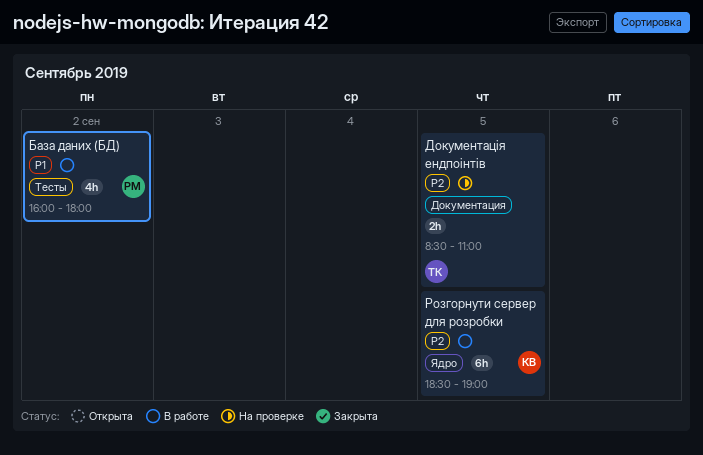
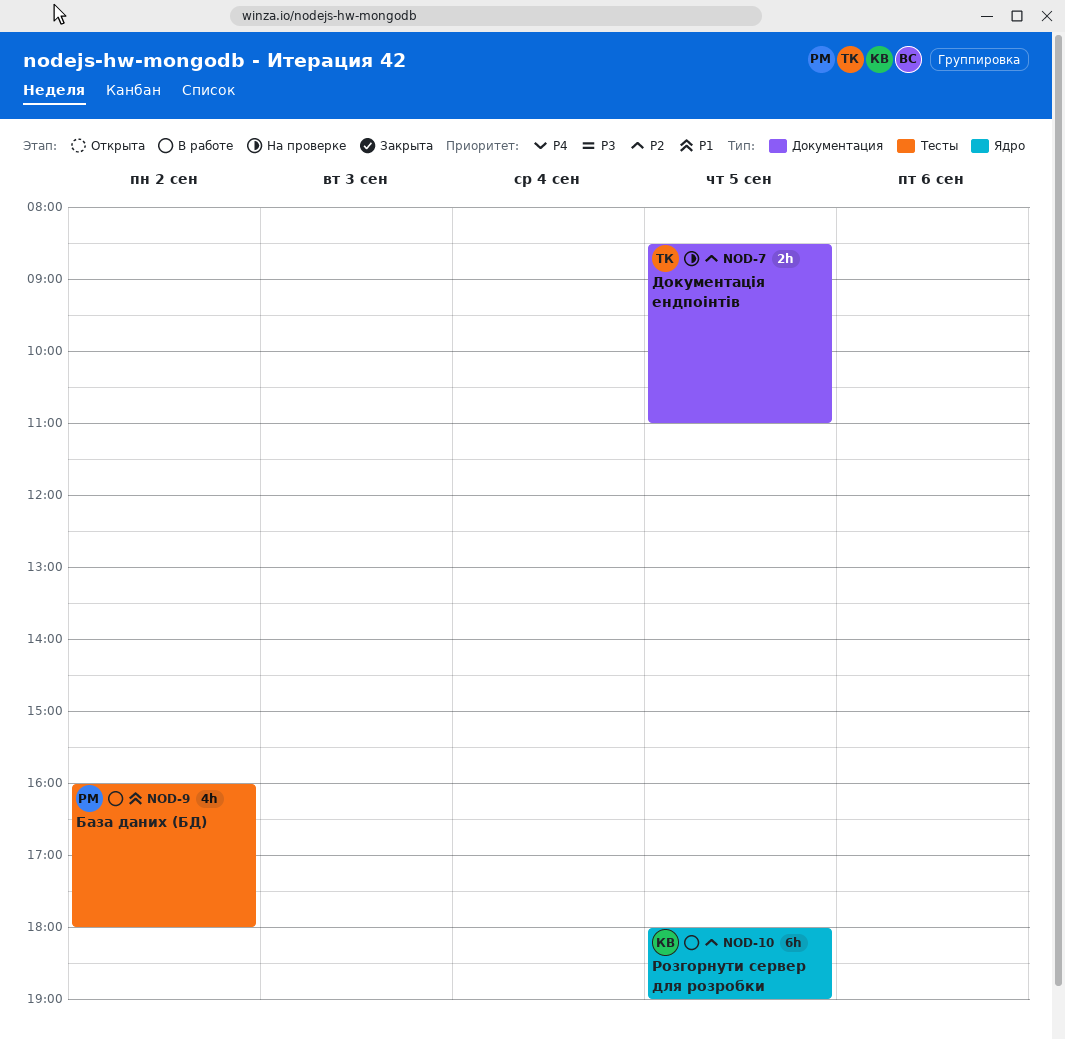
Розгорнути сервер для розробки, begins: 18:30 -> 18:00

